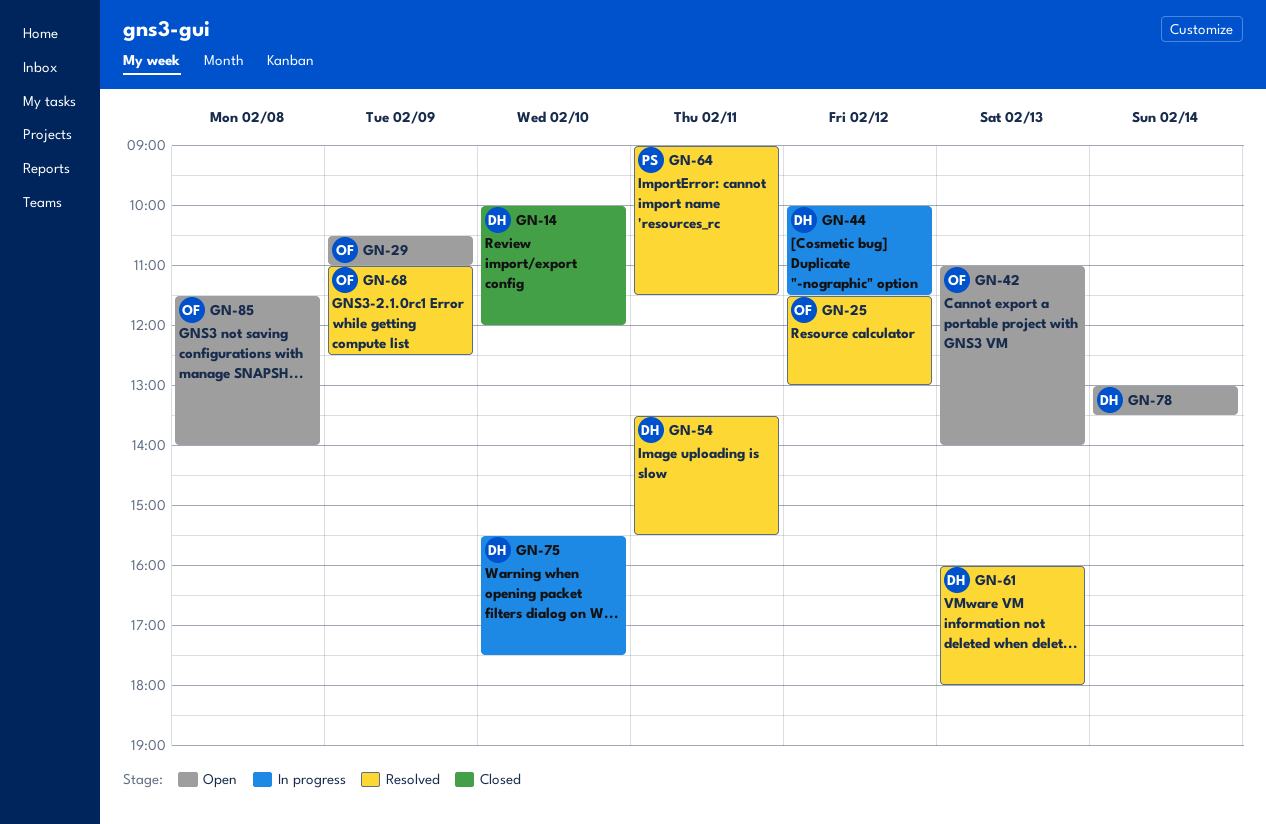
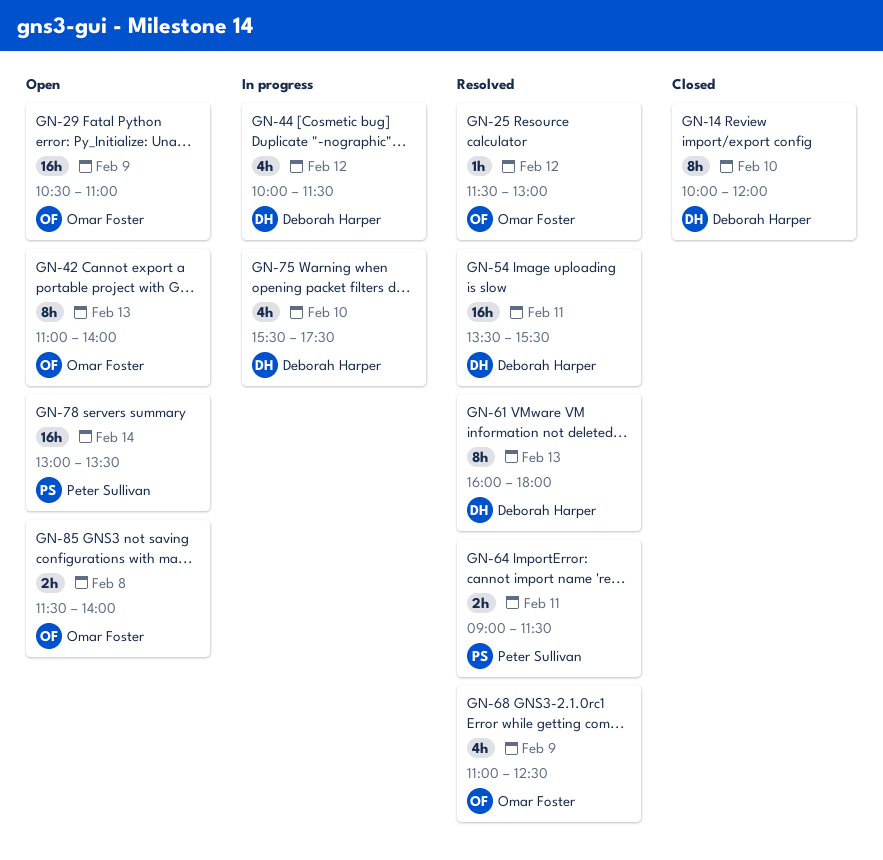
GN-78, owner: Deborah Harper -> Peter Sullivan

